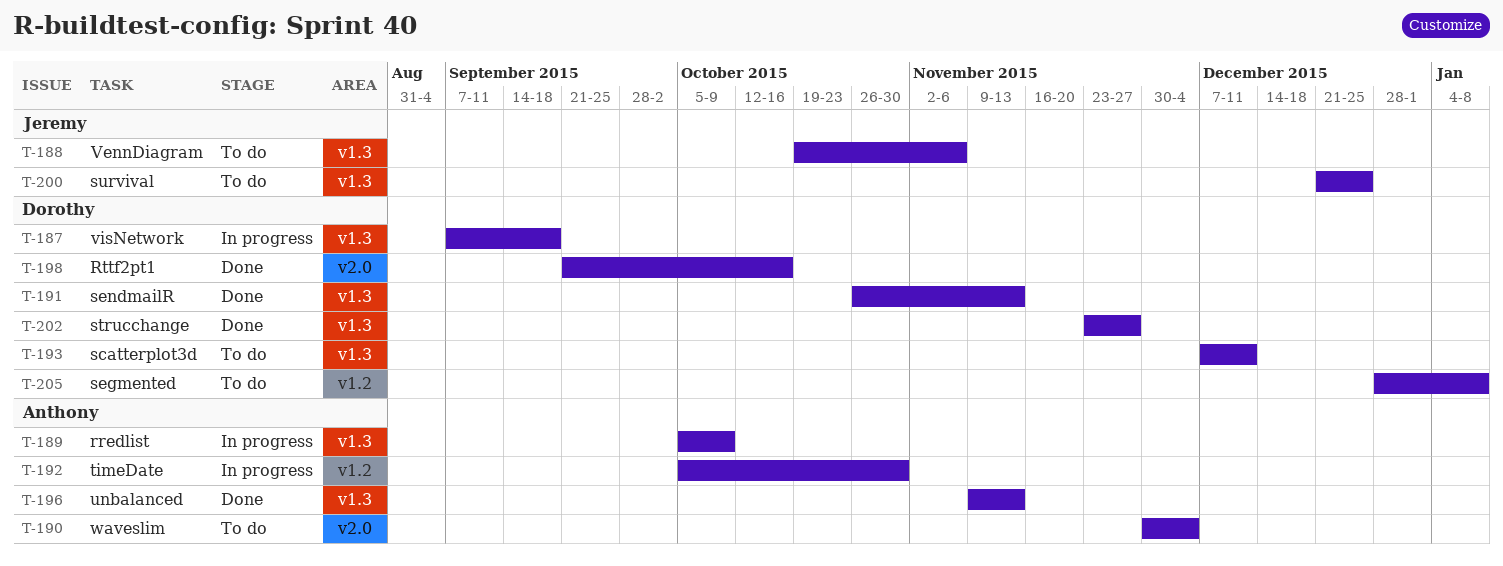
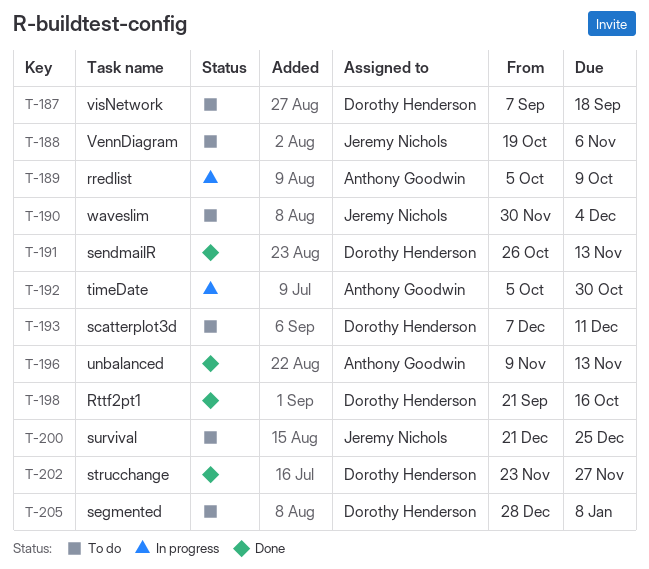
T-187, status: In progress -> To do
T-190, owner: Anthony Goodwin -> Jeremy Nichols

